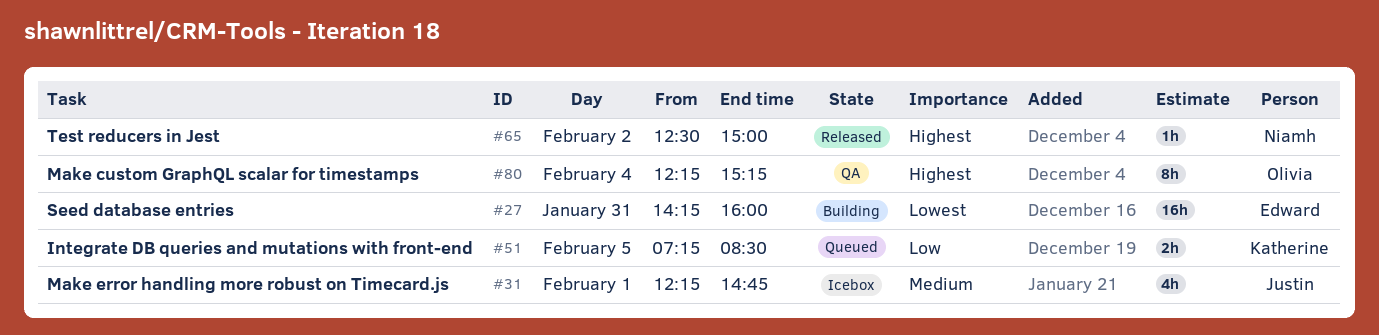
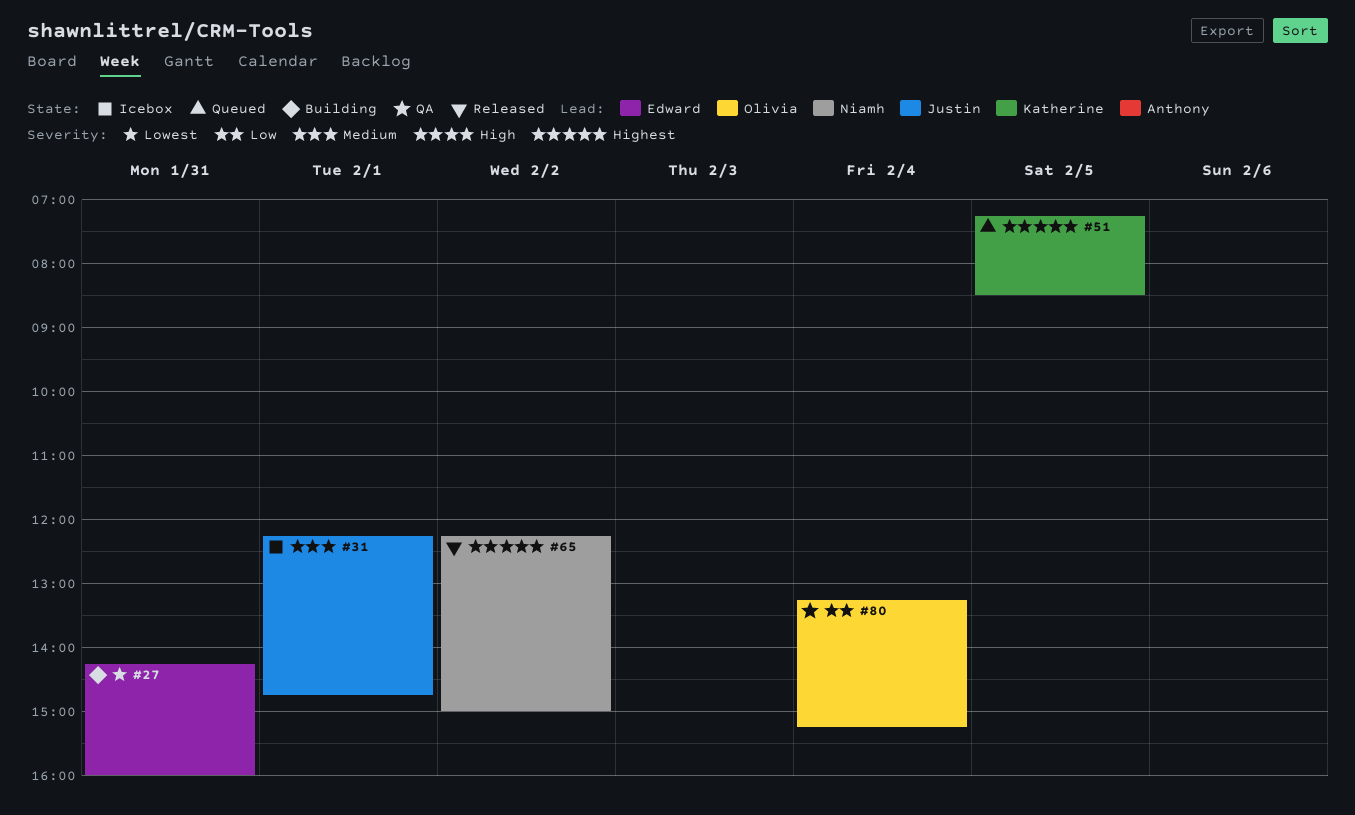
#51, priority: Low -> Highest
#65, begins: 12:30 -> 12:15
#80, priority: Highest -> Low
#80, begins: 12:15 -> 13:15

